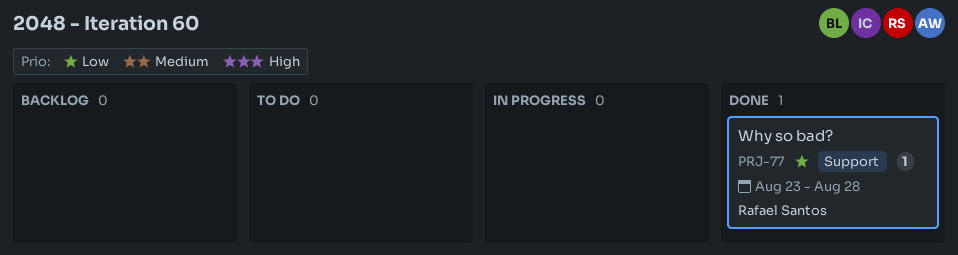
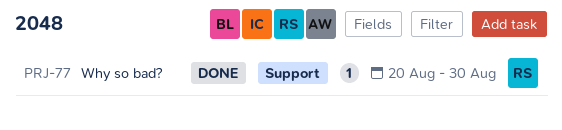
PRJ-77, start: Aug 23 -> Aug 20
PRJ-77, due: Aug 28 -> Aug 30

